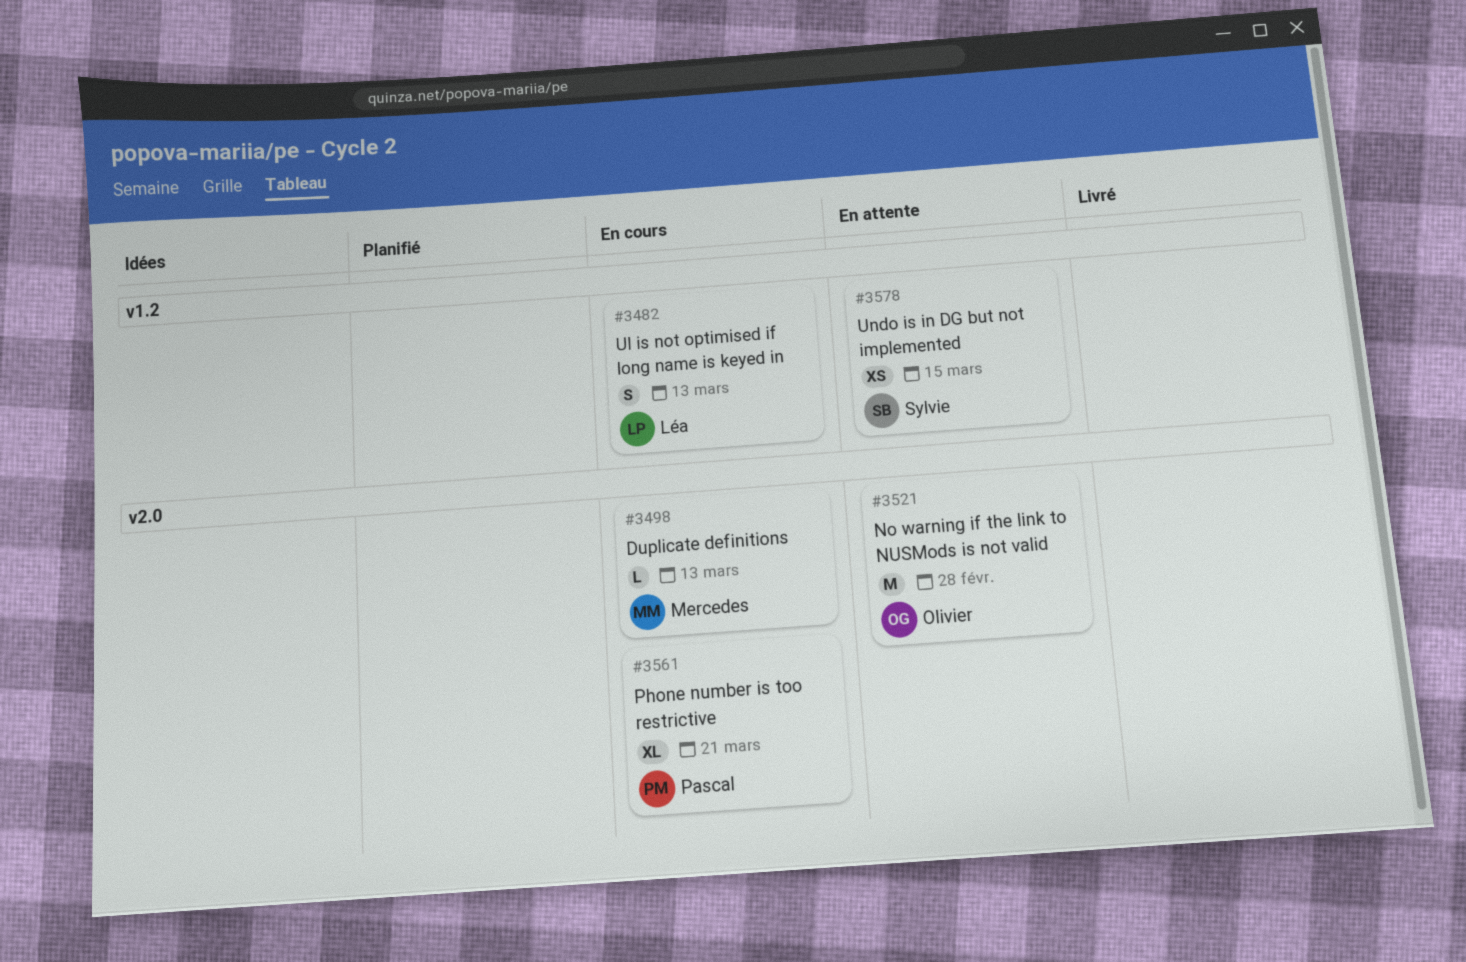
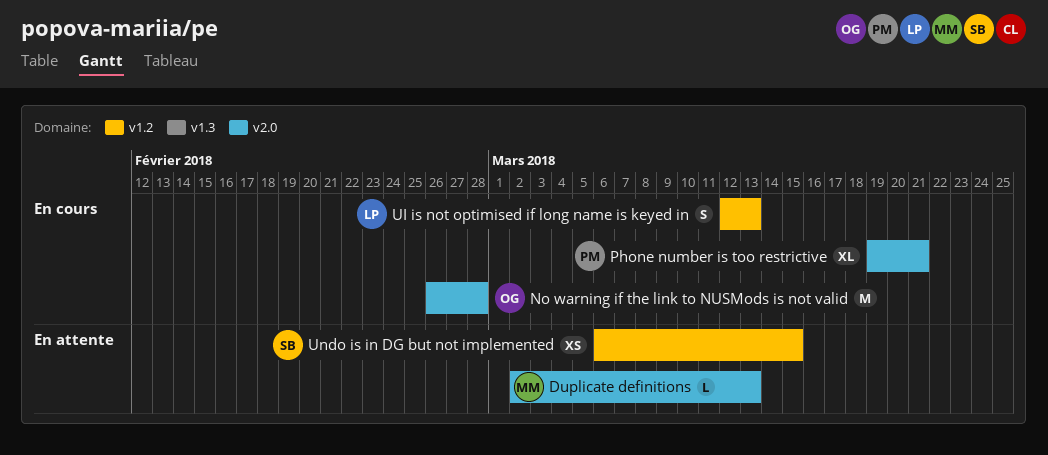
Duplicate definitions, status: En cours -> En attente
No warning if the link to NUSMods is not valid, status: En attente -> En cours

